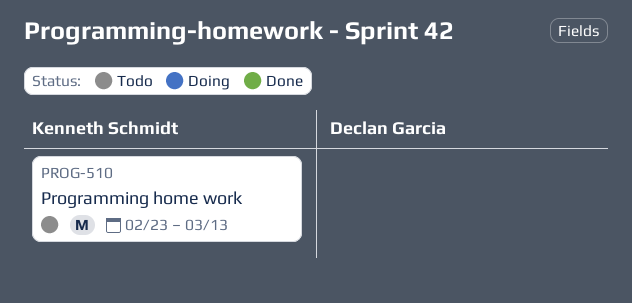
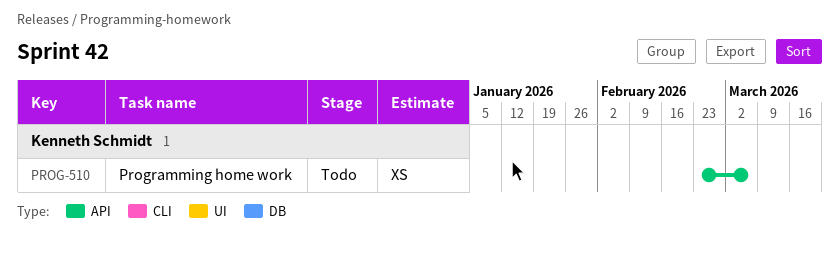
PROG-510, estimate: M -> XS
PROG-510, due: Mar 13 -> Mar 6

